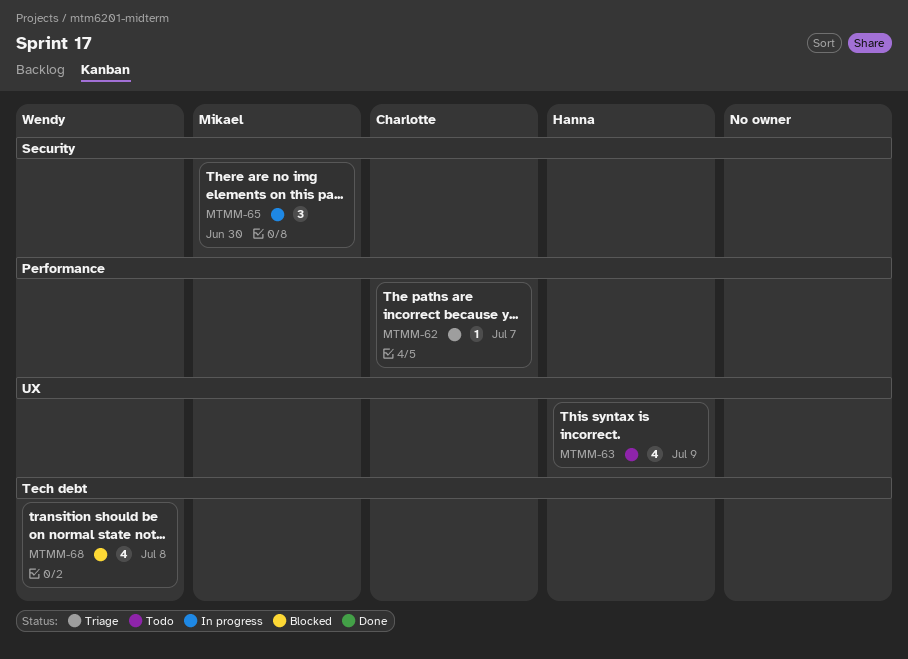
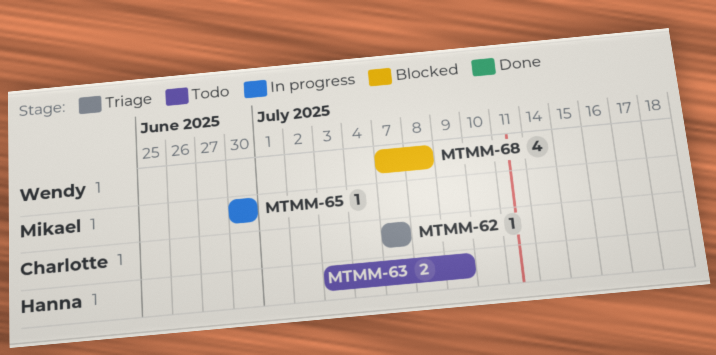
MTMM-63, estimate: 4 -> 2
MTMM-65, estimate: 3 -> 1

